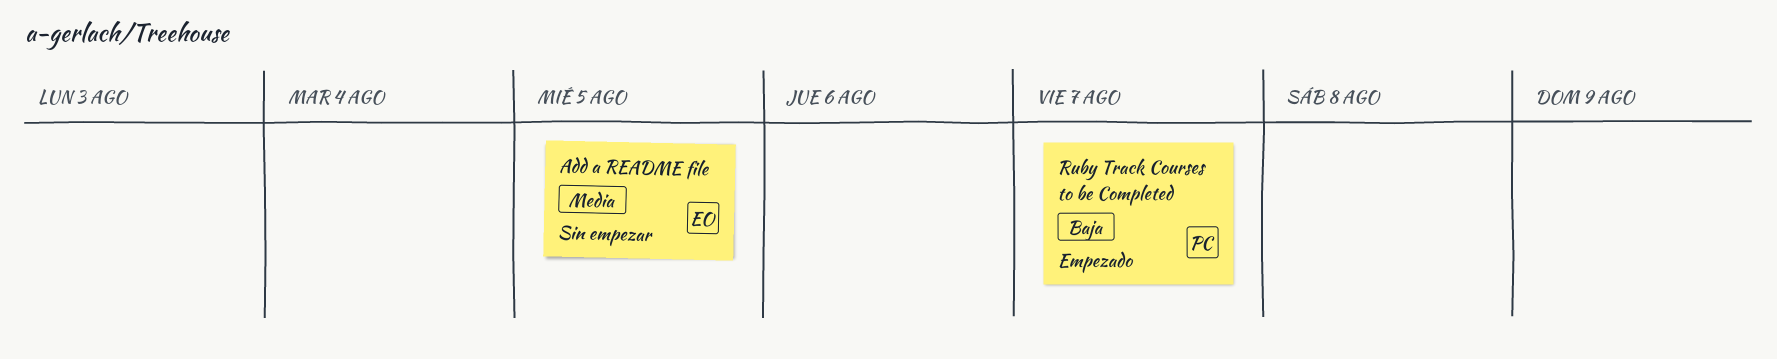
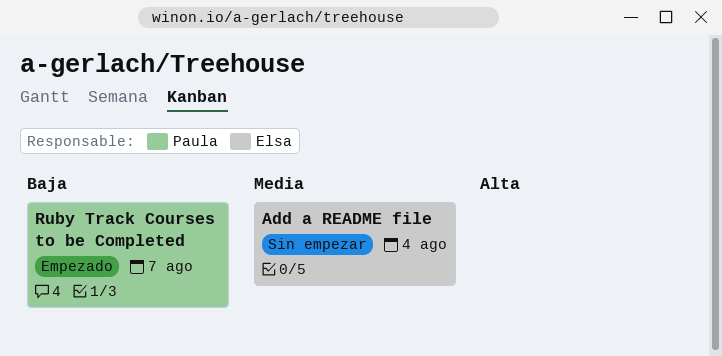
Add a README file, due: Aug 5 -> Aug 4

